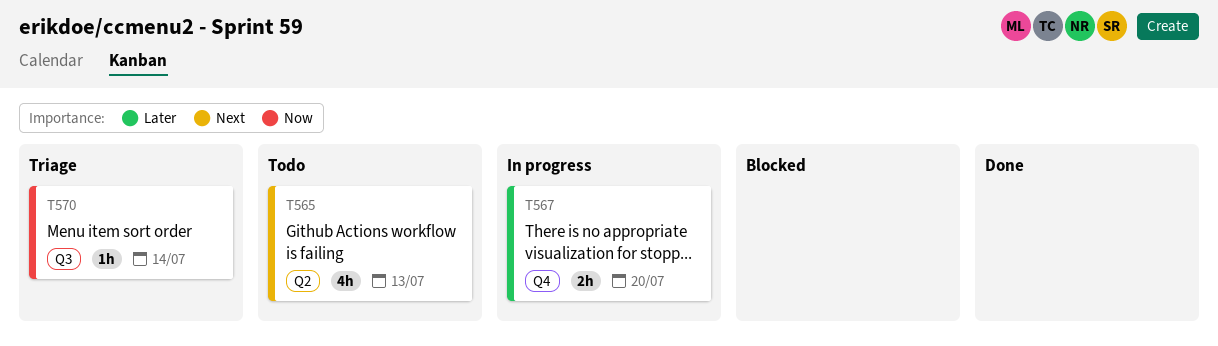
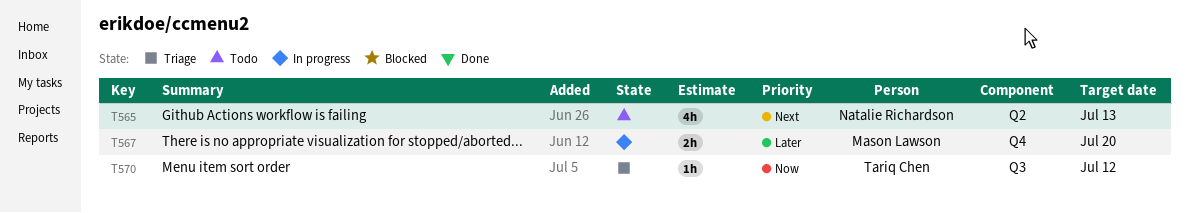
T570, due: Jul 14 -> Jul 12

